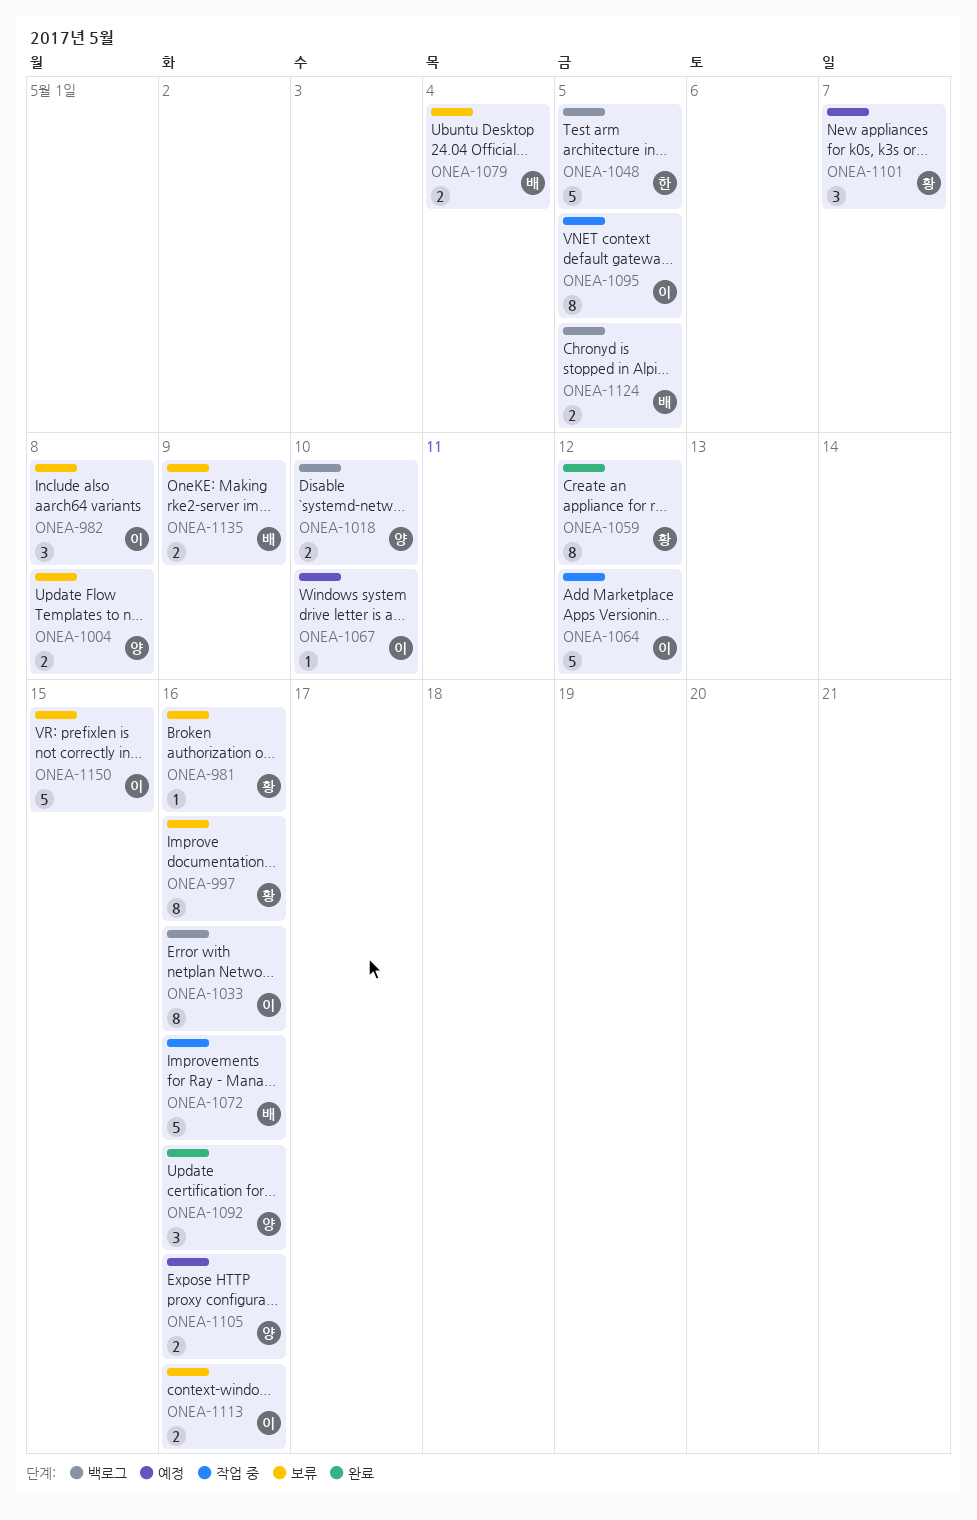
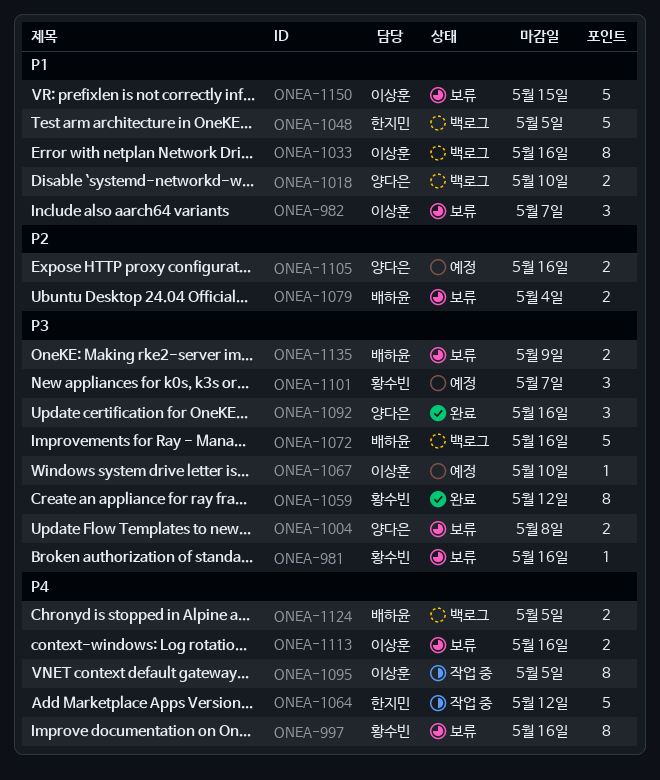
ONEA-982, due: May 8 -> May 7
ONEA-1064, owner: 이상훈 -> 한지민
ONEA-1072, status: 작업 중 -> 백로그

